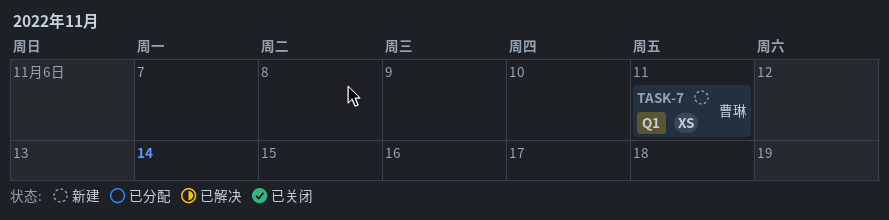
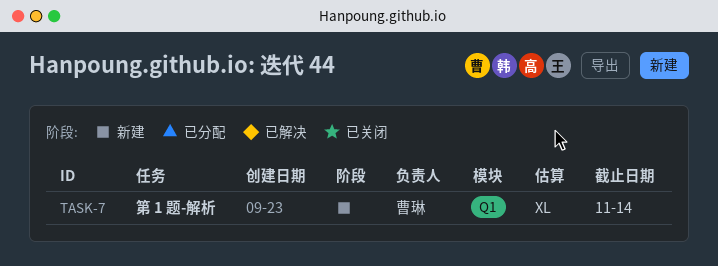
TASK-7, estimate: XS -> XL
TASK-7, due: Nov 11 -> Nov 14

